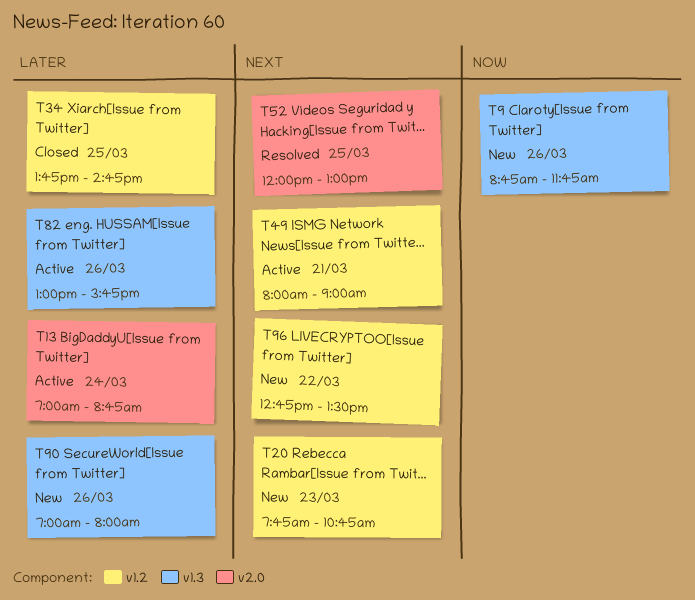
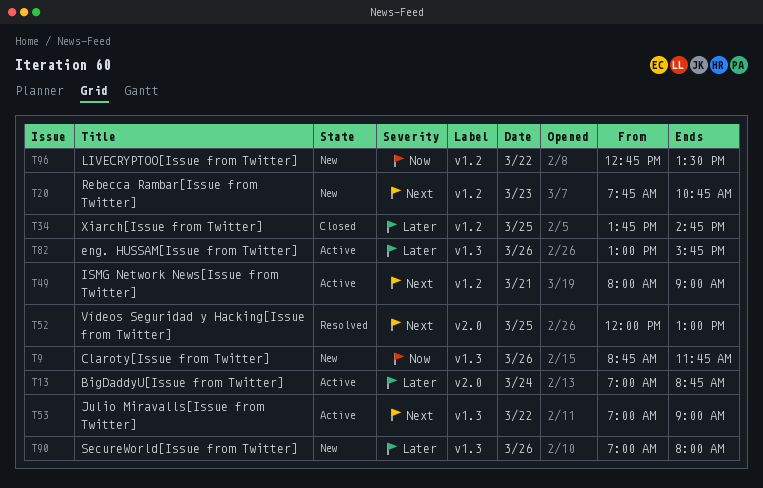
T53: none -> present
T96, priority: Next -> Now

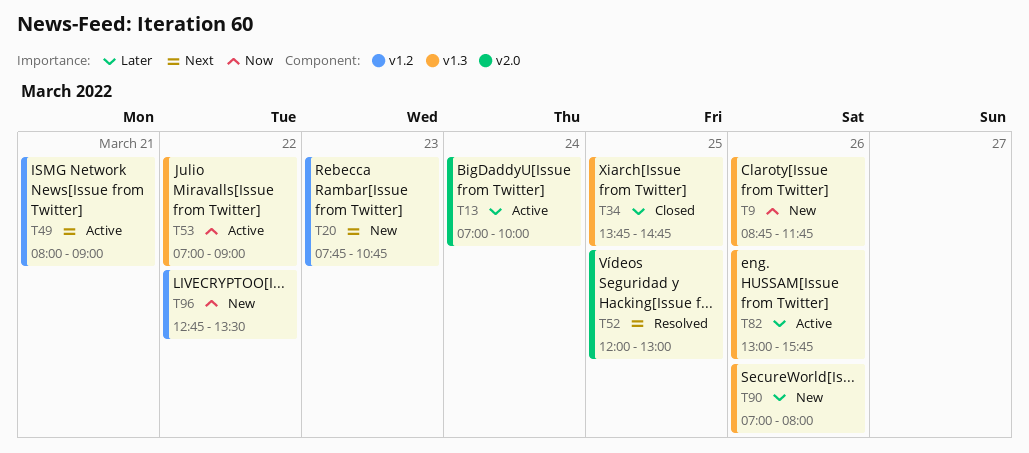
T13, ends: 08:45 -> 10:00
T34, label: v1.2 -> v1.3
T53, priority: Next -> Now

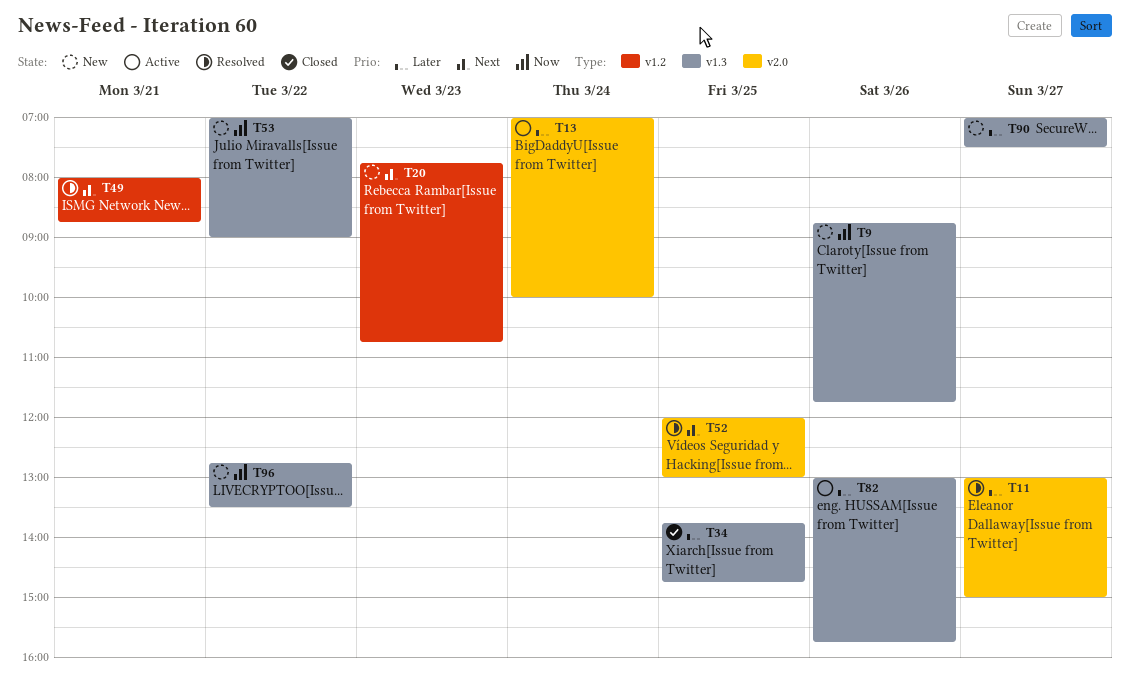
T11: none -> present
T49, status: Active -> Resolved
T49, ends: 09:00 -> 08:45
T53, status: Active -> New
T90, day: Mar 26 -> Mar 27
T90, ends: 08:00 -> 07:30
T96, label: v1.2 -> v1.3

